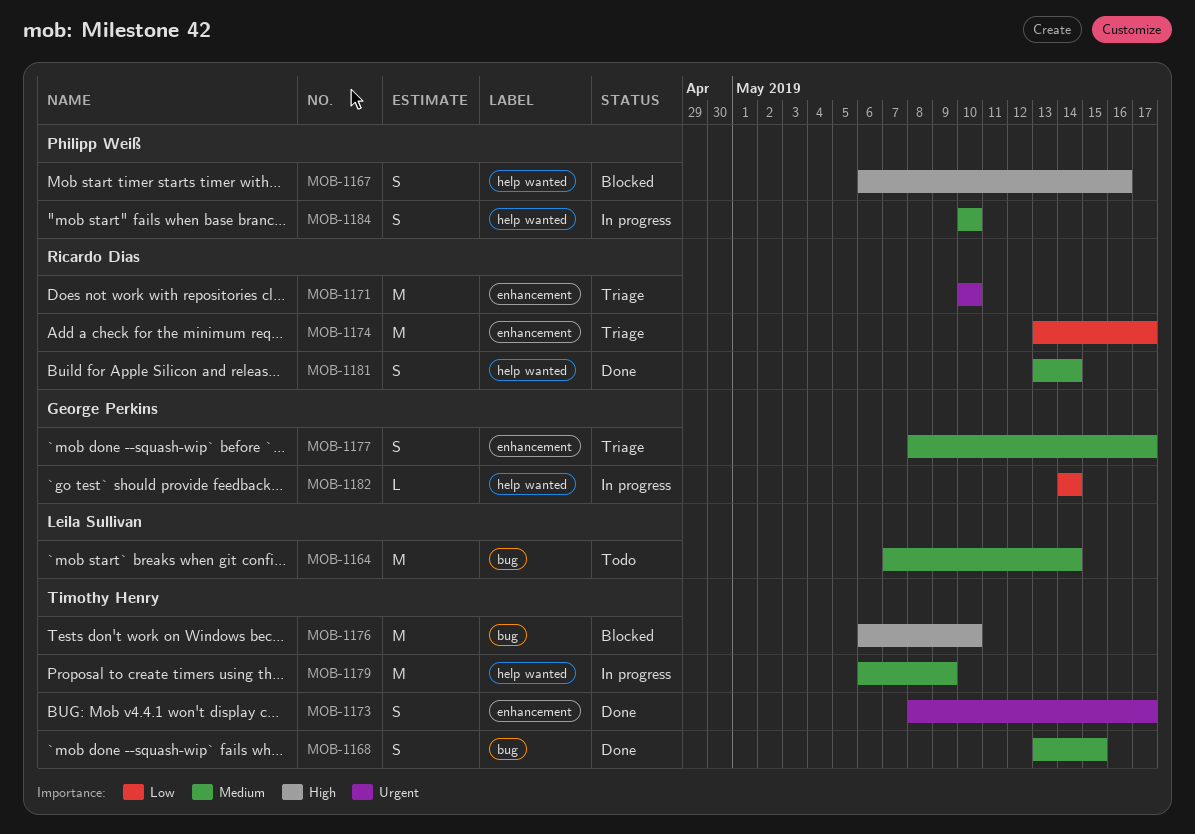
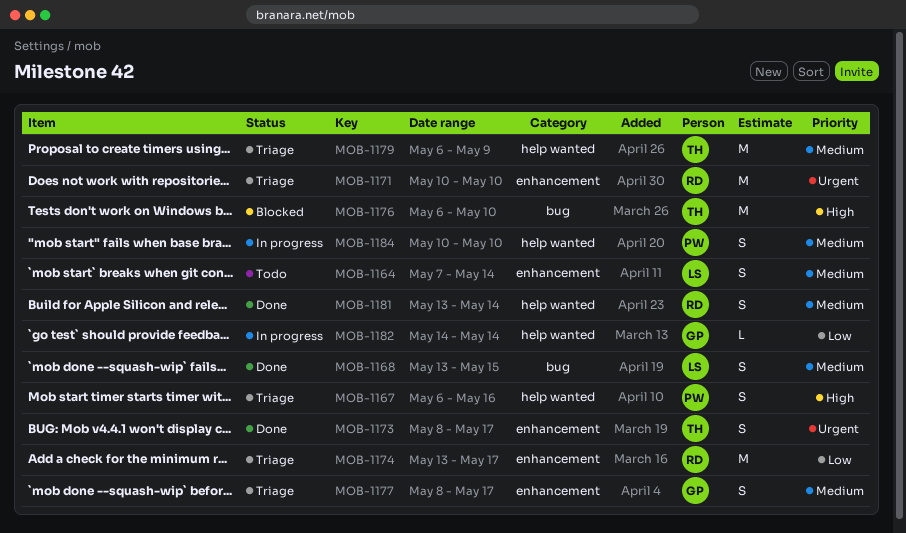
MOB-1164, label: bug -> enhancement
MOB-1164, estimate: M -> S
MOB-1167, status: Blocked -> Triage
MOB-1168, owner: Timothy Henry -> Leila Sullivan
MOB-1179, status: In progress -> Triage

